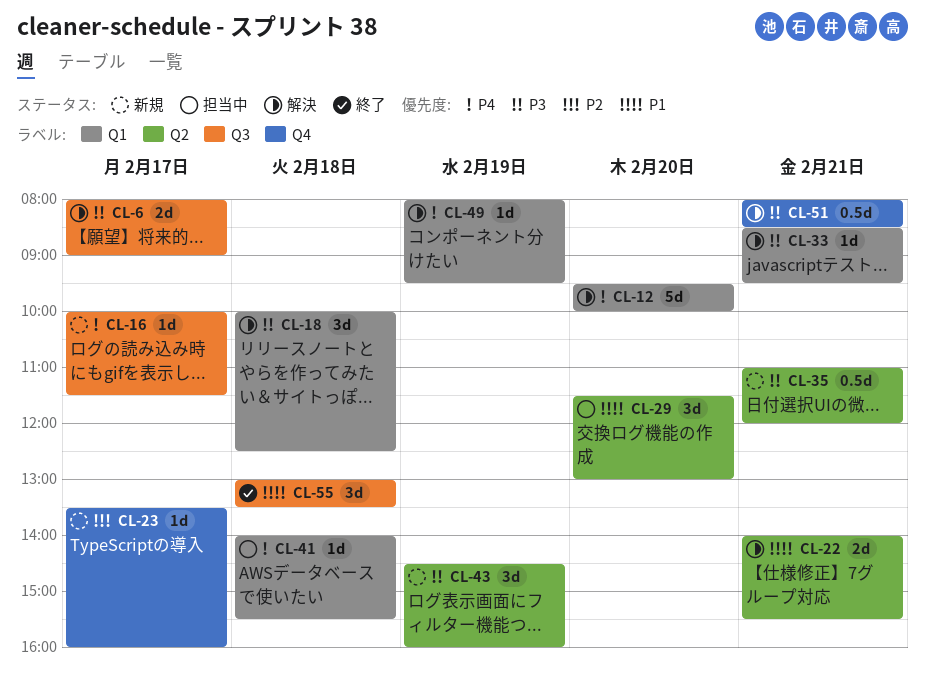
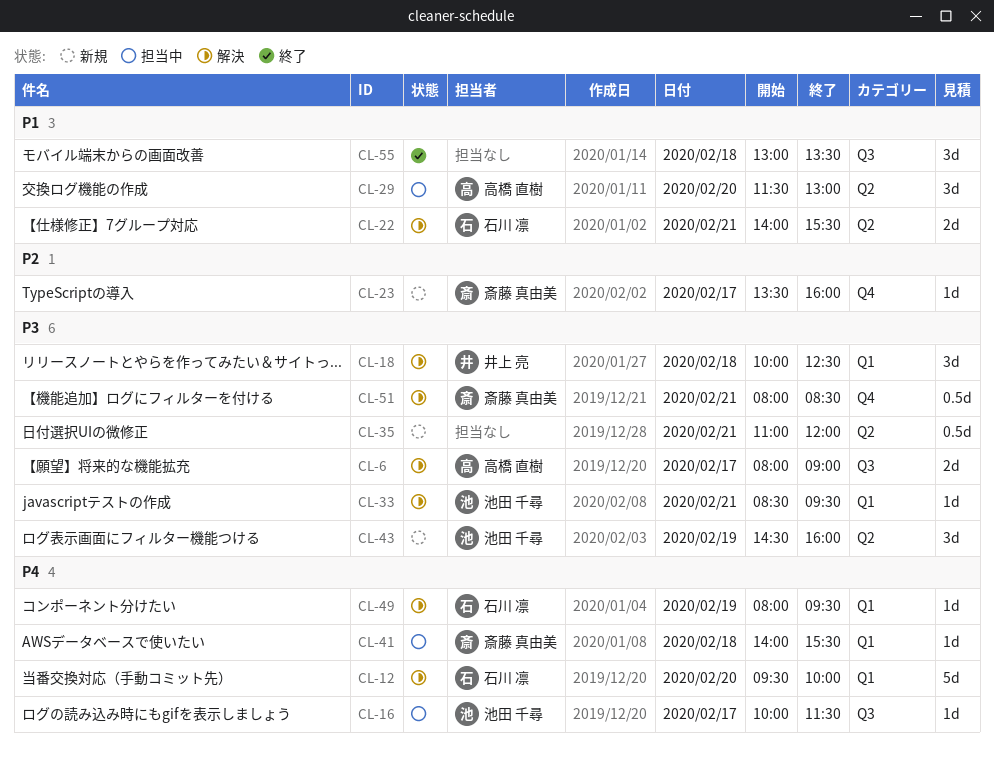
CL-16, status: 新規 -> 担当中

